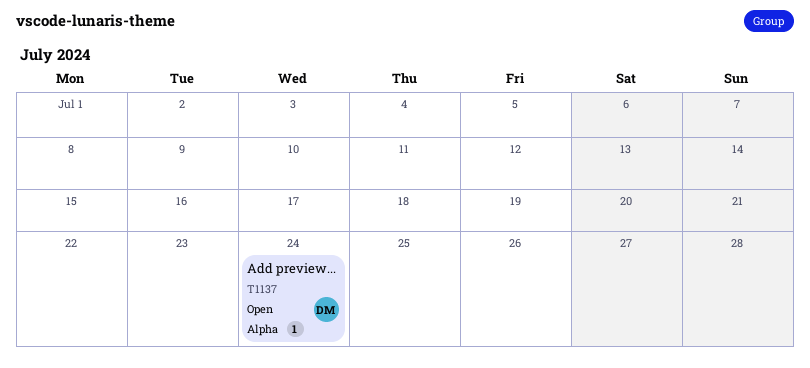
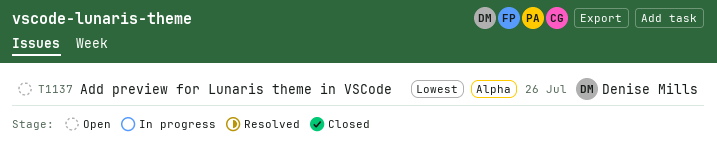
T1137, due: Jul 24 -> Jul 26

